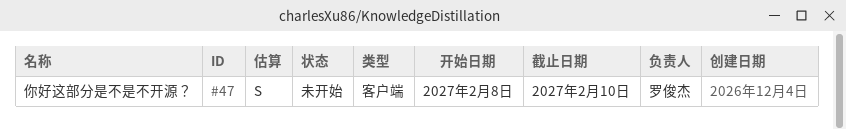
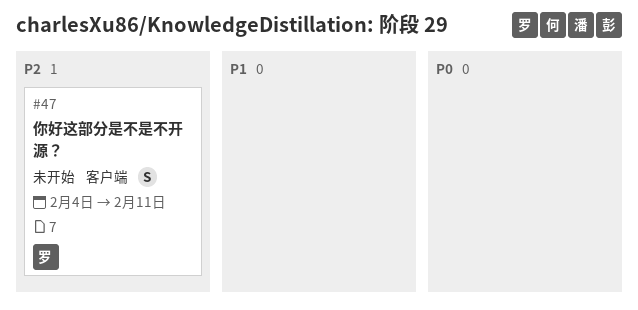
#47, start: Feb 8 -> Feb 4
#47, due: Feb 10 -> Feb 11

